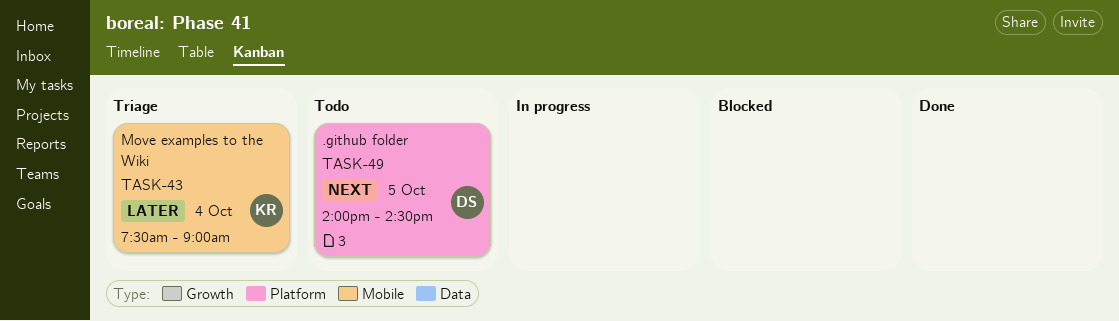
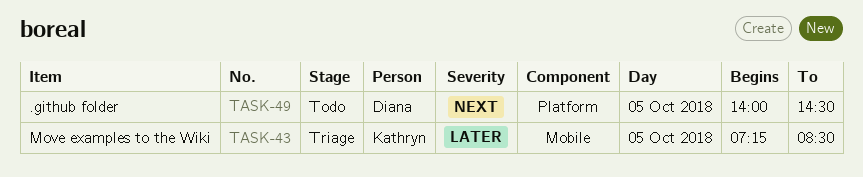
TASK-43, day: Oct 4 -> Oct 5
TASK-43, begins: 07:30 -> 07:15
TASK-43, ends: 09:00 -> 08:30

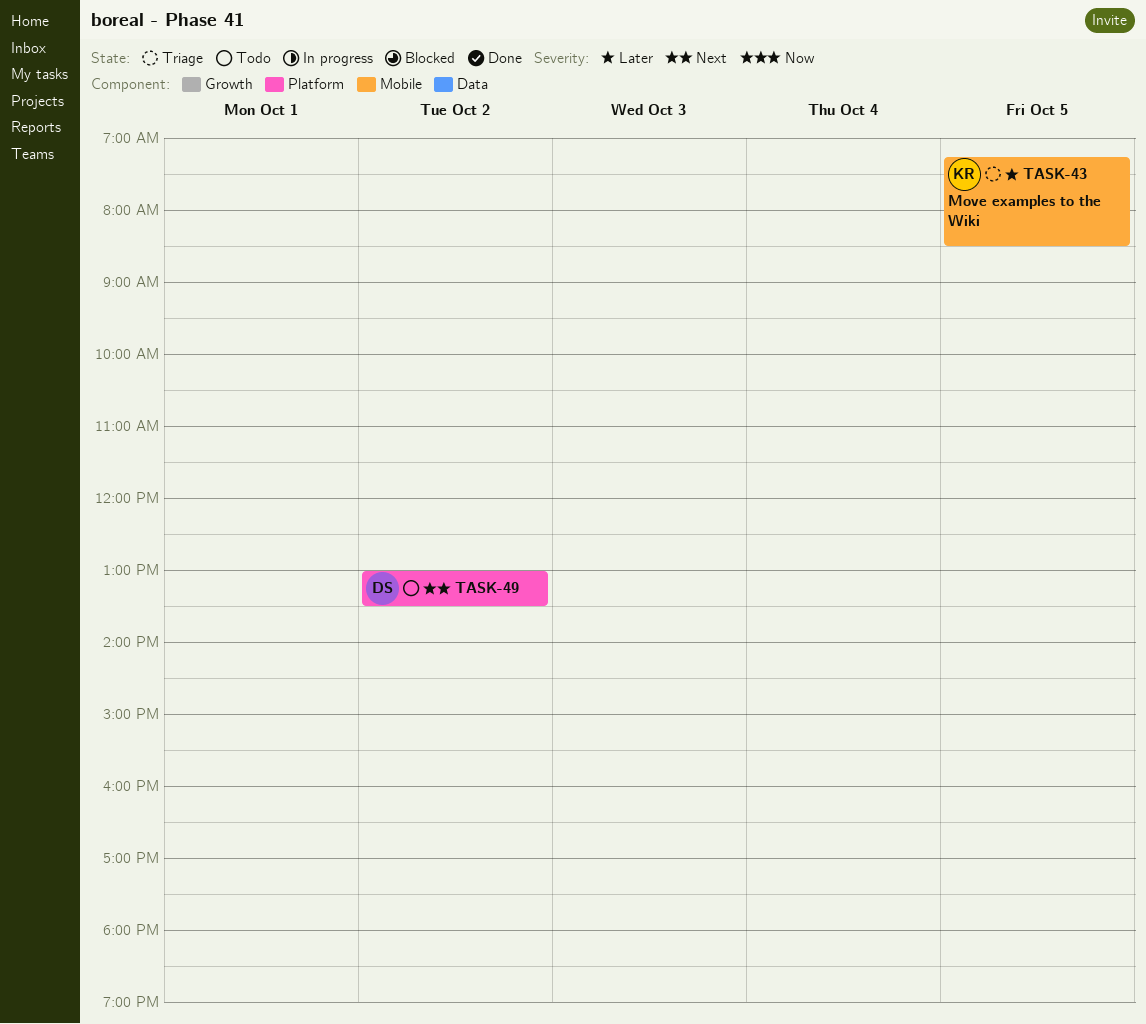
TASK-49, day: Oct 5 -> Oct 2
TASK-49, begins: 14:00 -> 13:00
TASK-49, ends: 14:30 -> 13:30

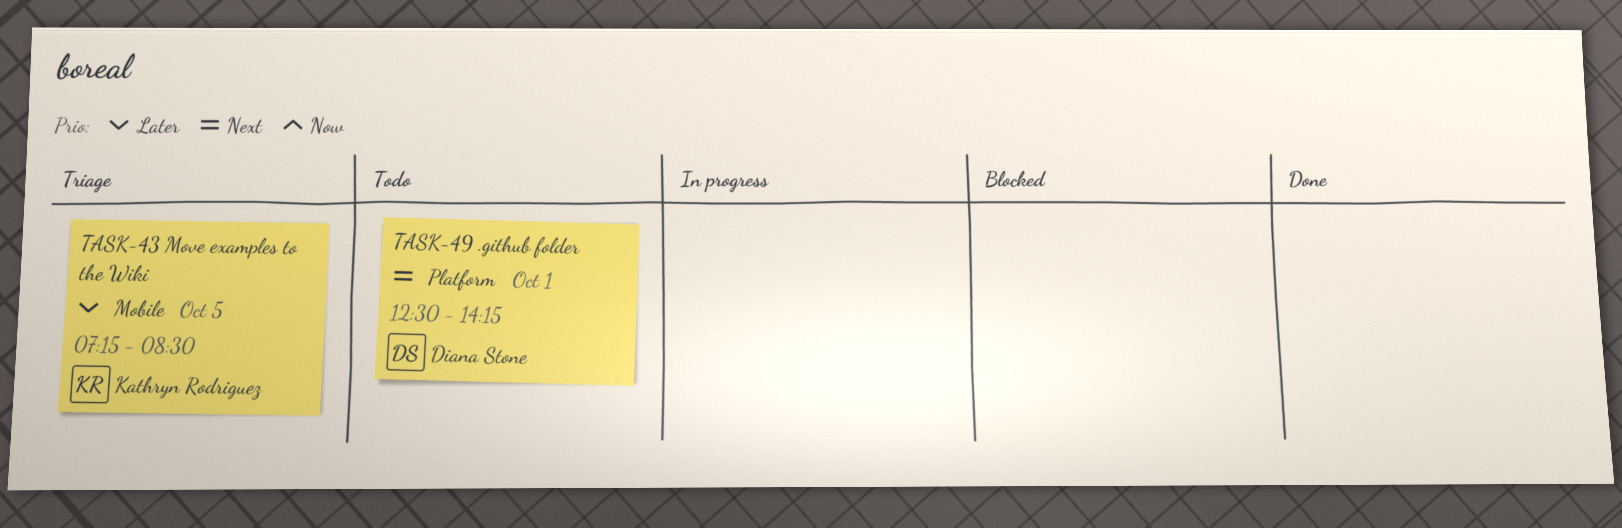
TASK-49, day: Oct 2 -> Oct 1
TASK-49, begins: 13:00 -> 12:30
TASK-49, ends: 13:30 -> 14:15

